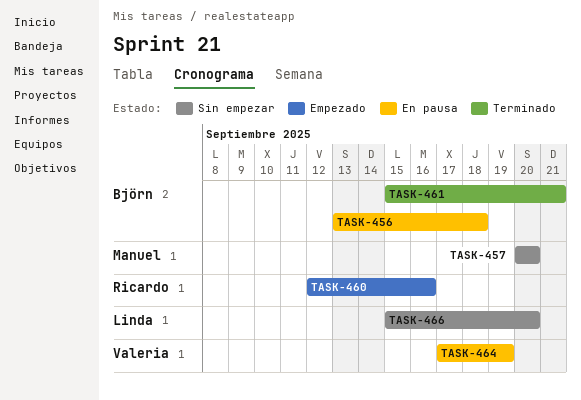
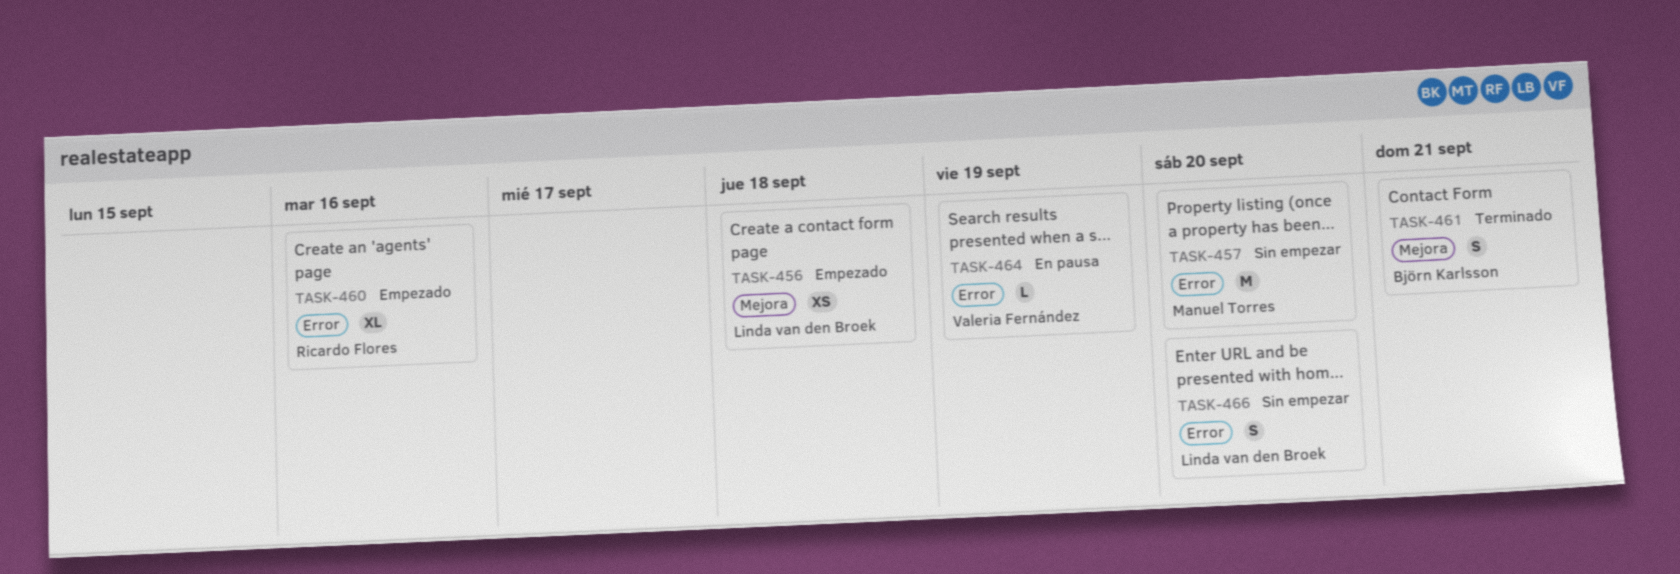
TASK-456, status: En pausa -> Empezado
TASK-456, owner: Björn Karlsson -> Linda van den Broek

